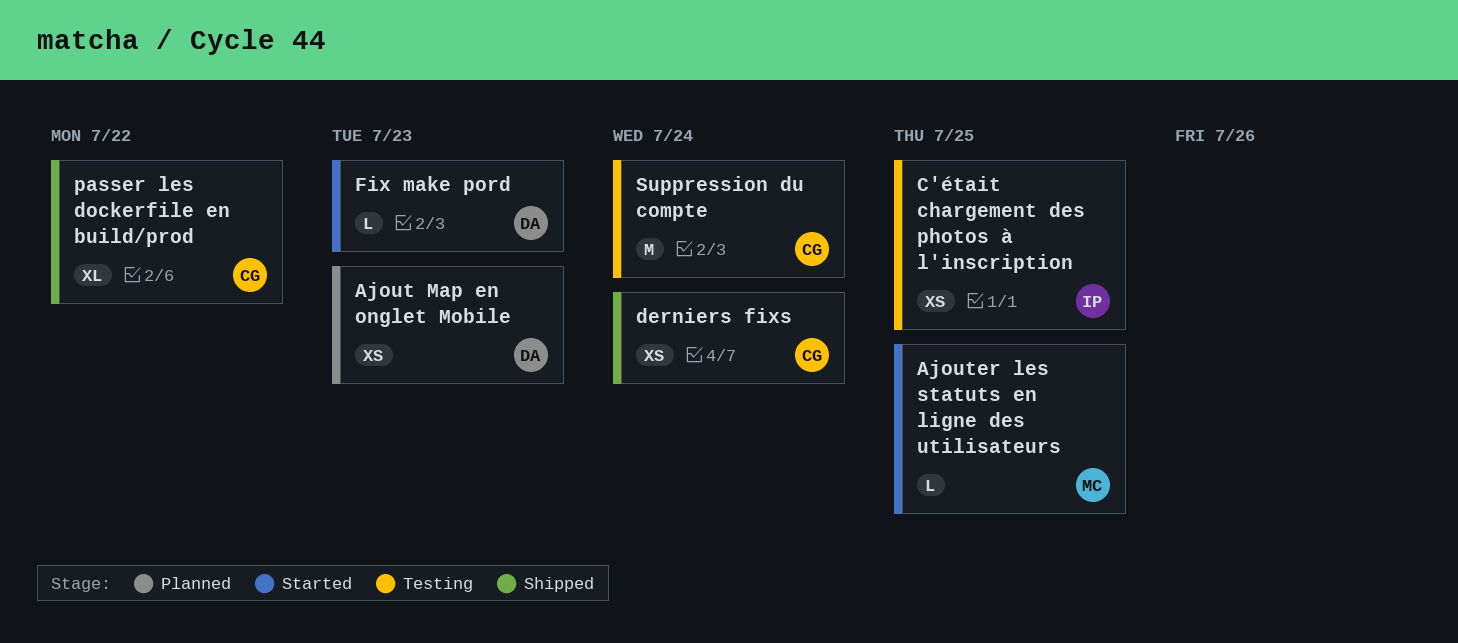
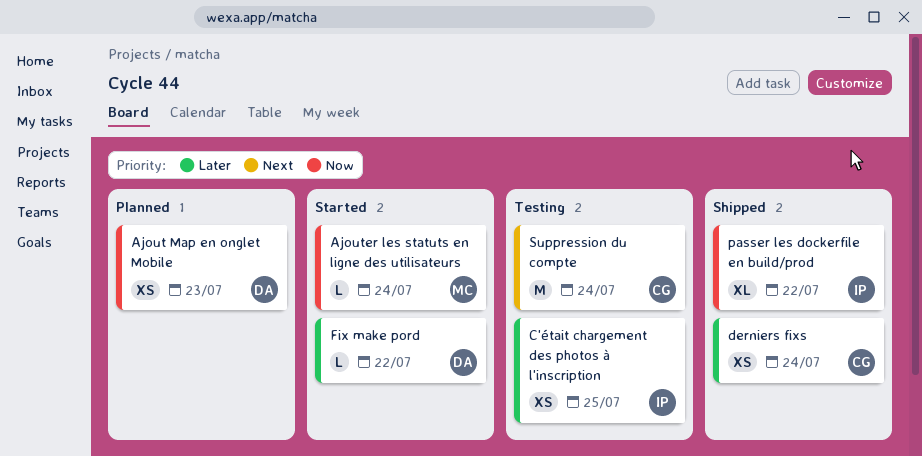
Ajouter les statuts en ligne des utilisateurs, due: Jul 25 -> Jul 24
Fix make pord, due: Jul 23 -> Jul 22
passer les dockerfile en build/prod, owner: CG -> IP

